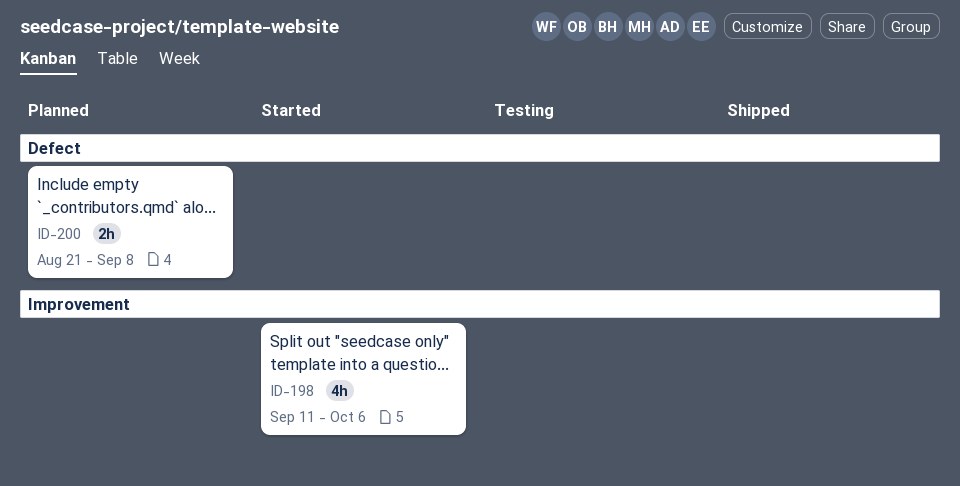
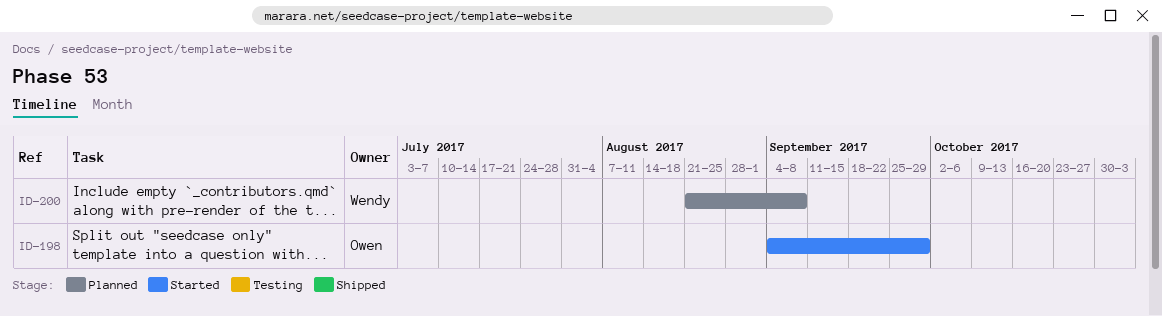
ID-198, start: Sep 11 -> Sep 4
ID-198, due: Oct 6 -> Sep 29

